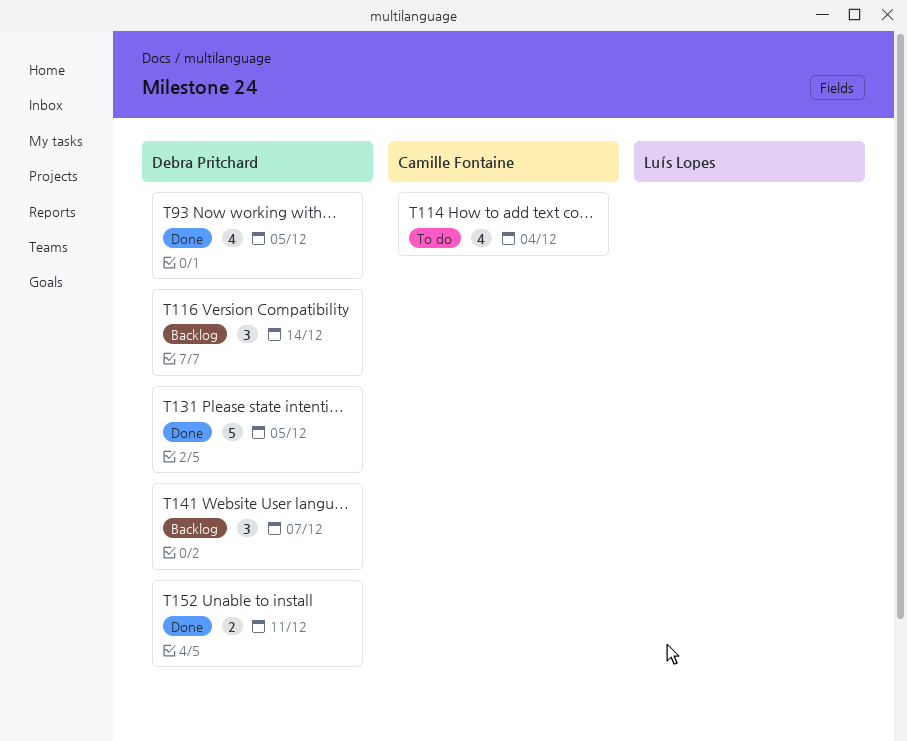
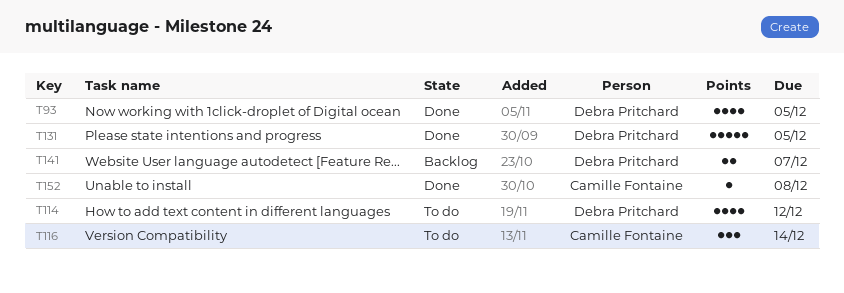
T114, owner: Camille Fontaine -> Debra Pritchard
T114, due: Dec 4 -> Dec 12
T116, status: Backlog -> To do
T116, owner: Debra Pritchard -> Camille Fontaine
T141, estimate: 3 -> 2
T152, owner: Debra Pritchard -> Camille Fontaine
T152, estimate: 2 -> 1
T152, due: Dec 11 -> Dec 8

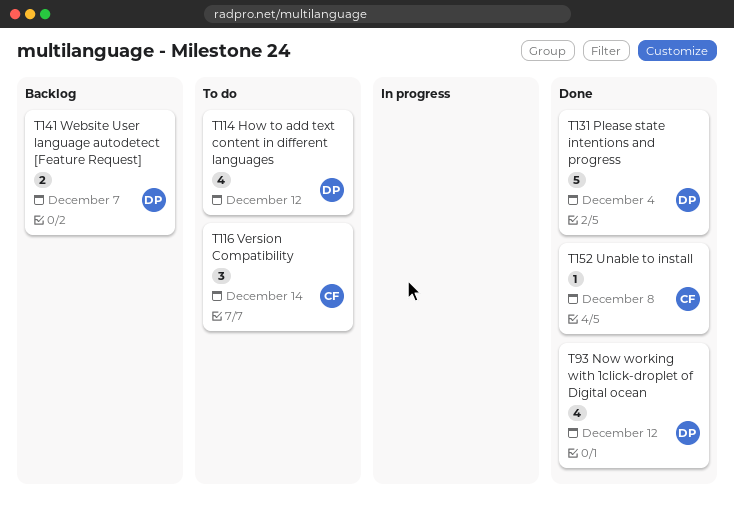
T93, due: Dec 5 -> Dec 12
T131, due: Dec 5 -> Dec 4

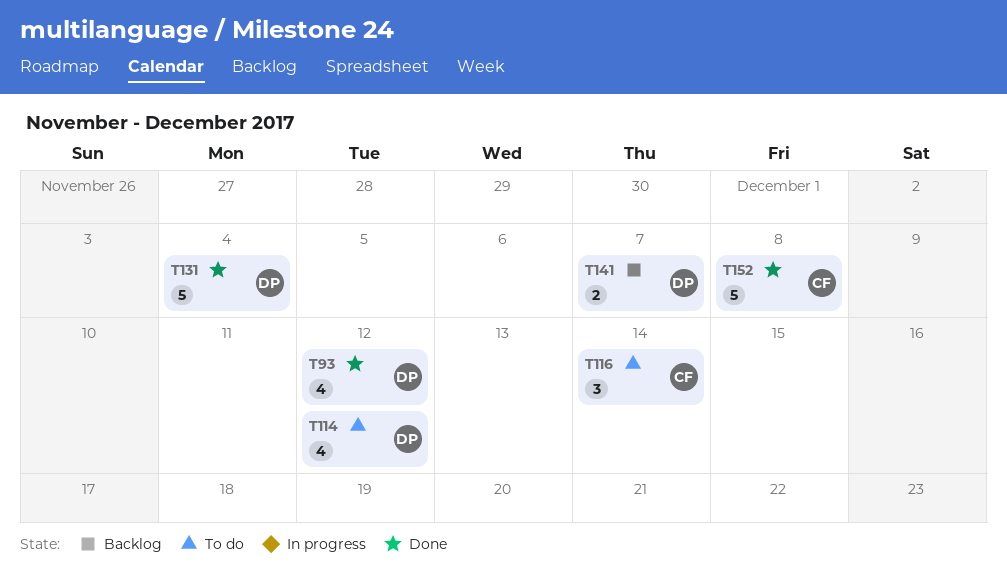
T152, estimate: 1 -> 5

